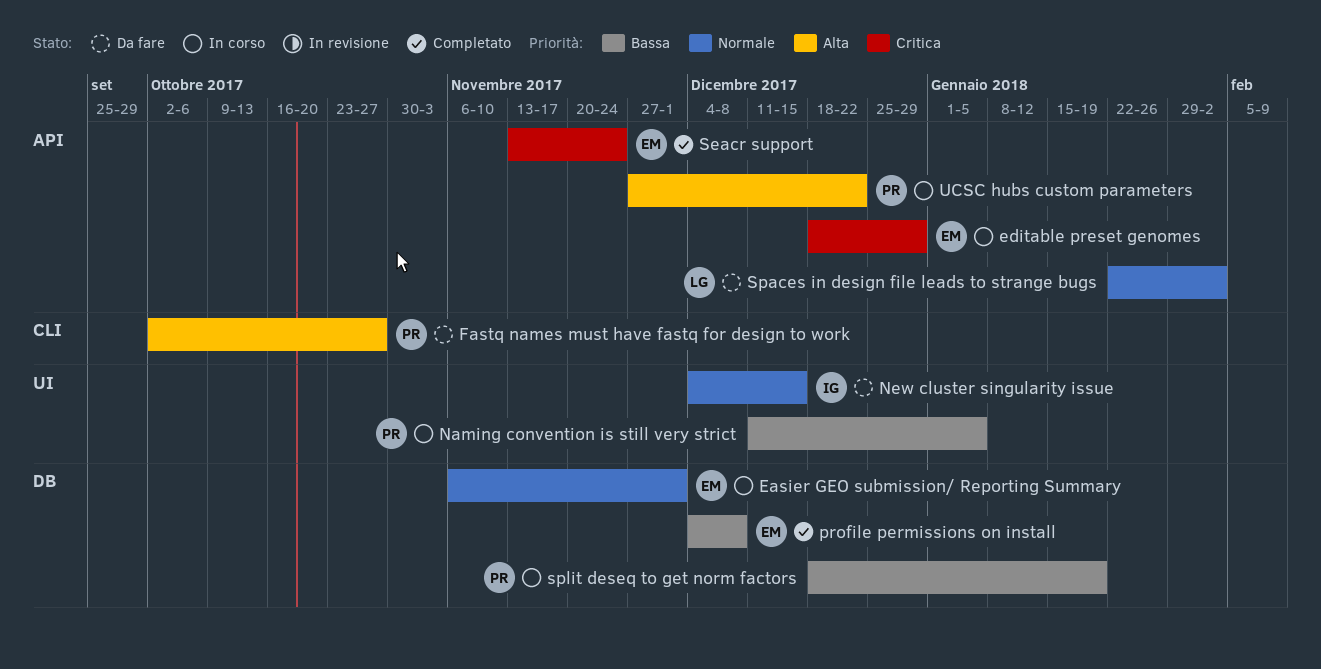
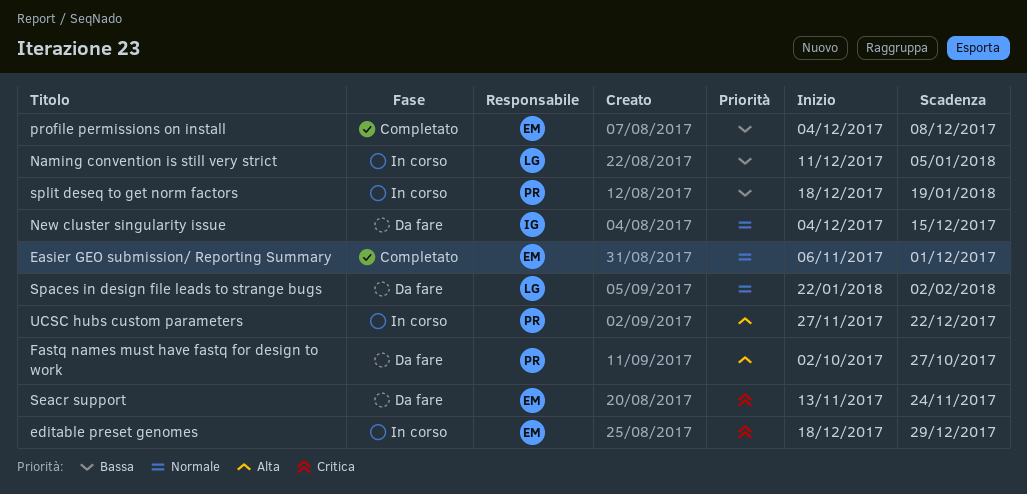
Easier GEO submission/ Reporting Summary, status: In corso -> Completato
Naming convention is still very strict, owner: PR -> LG
Seacr support, status: Completato -> Da fare

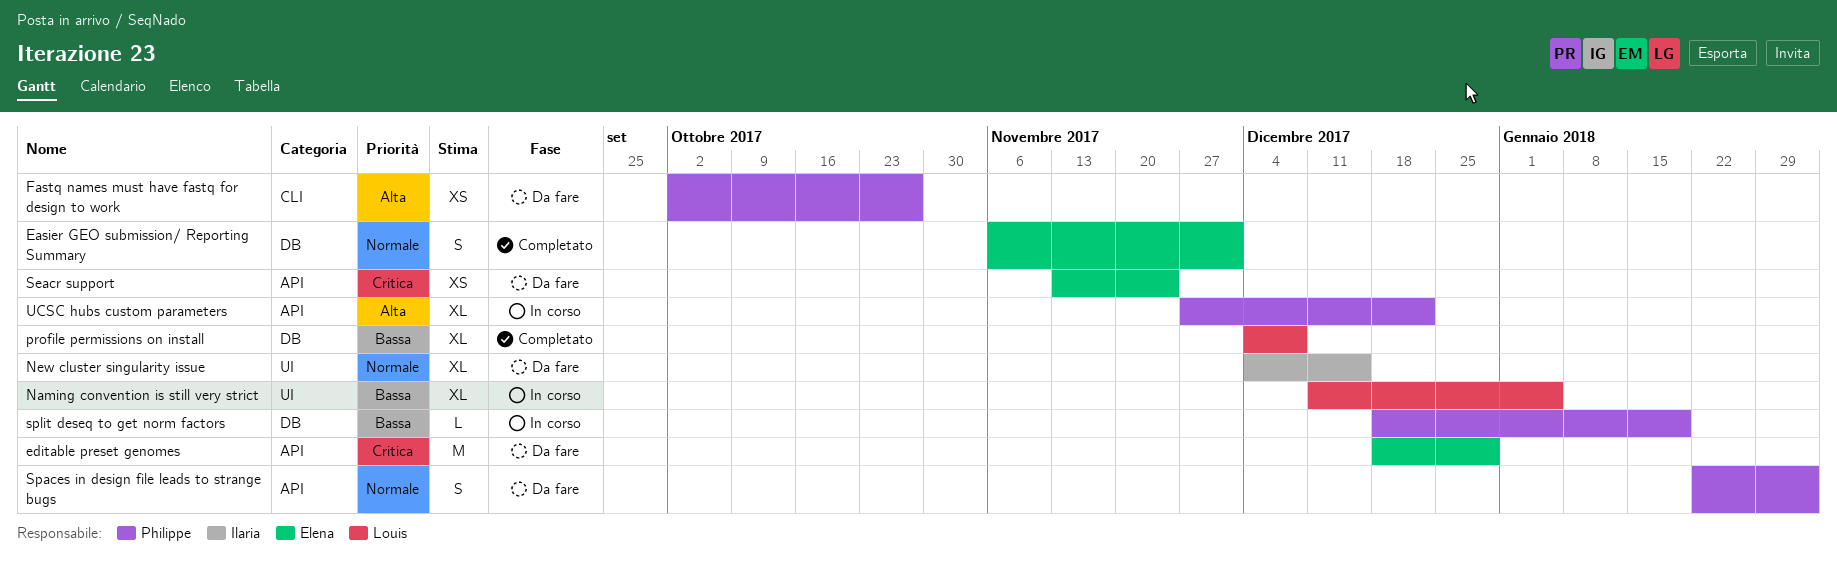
editable preset genomes, status: In corso -> Da fare
profile permissions on install, owner: Elena -> Louis
Spaces in design file leads to strange bugs, owner: Louis -> Philippe

